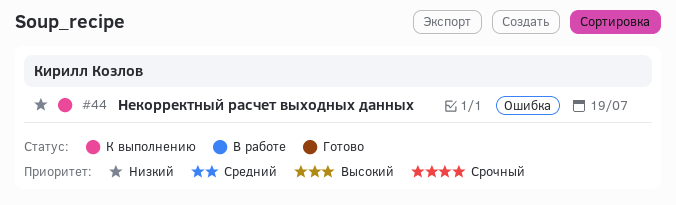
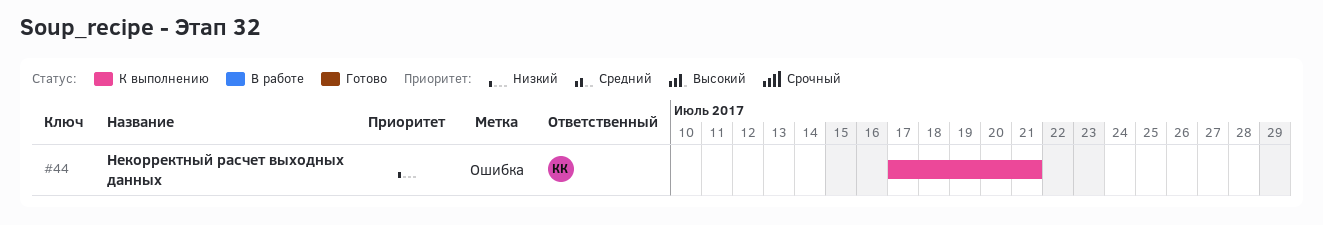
#44, due: Jul 19 -> Jul 21

